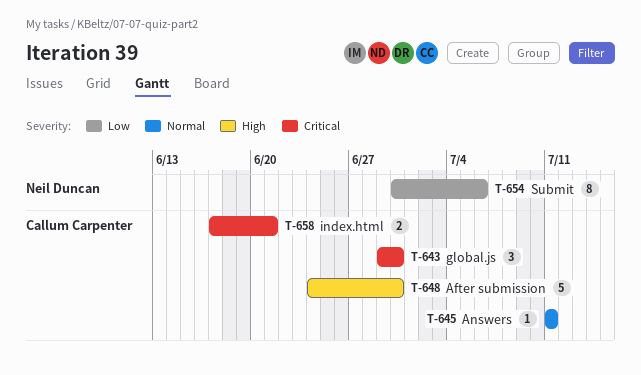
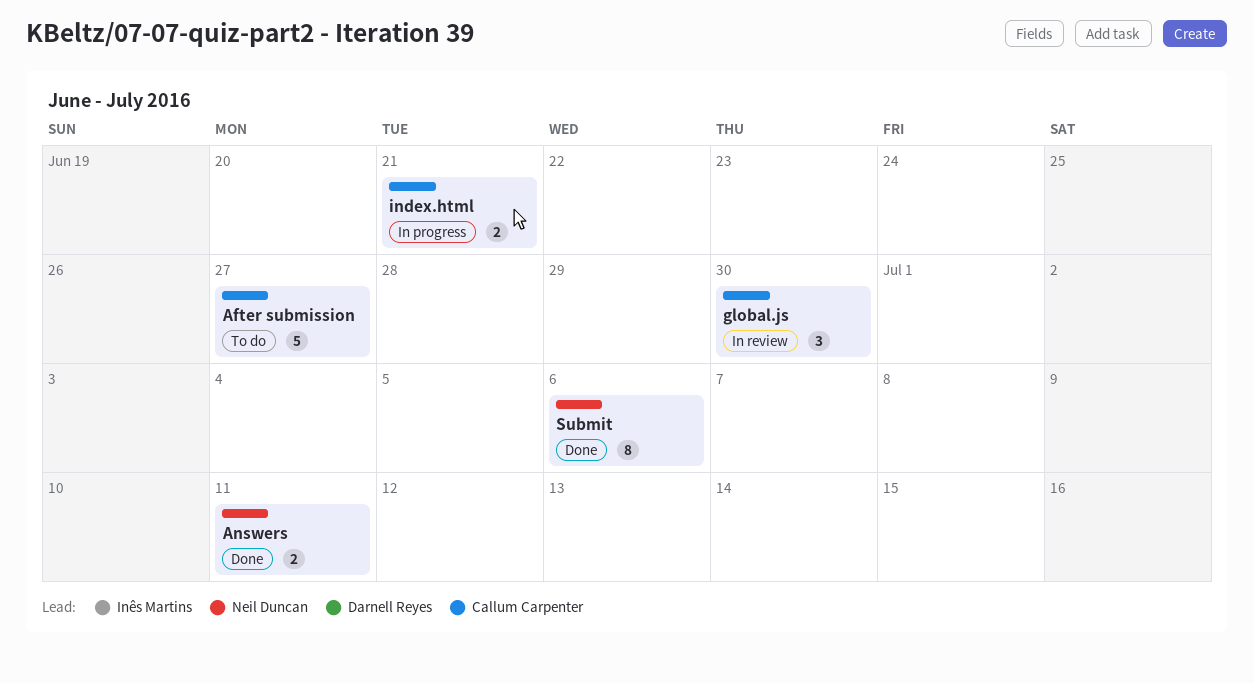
After submission, due: Jun 30 -> Jun 27
Answers, owner: Callum Carpenter -> Neil Duncan
Answers, estimate: 1 -> 2

